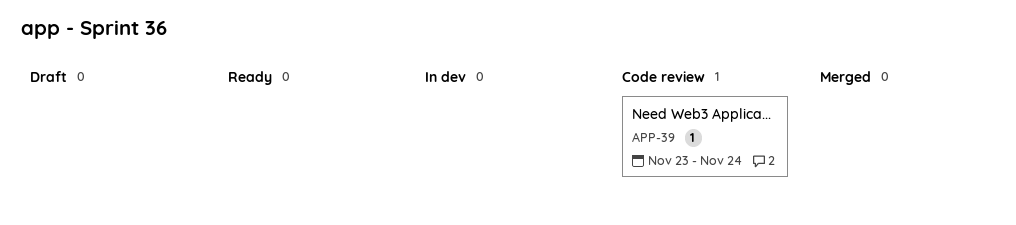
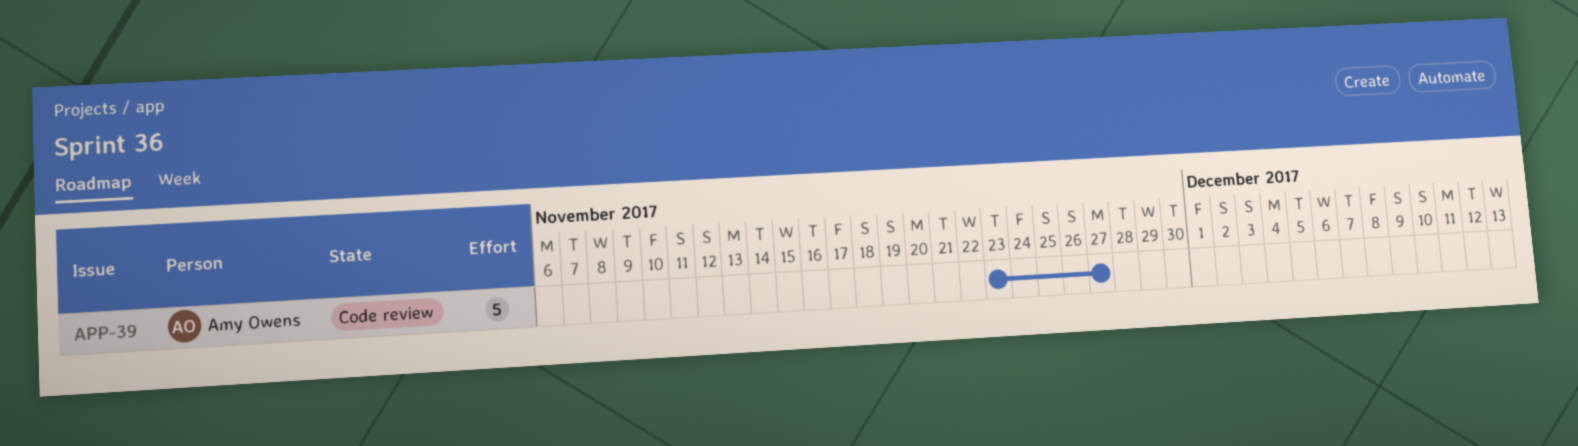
APP-39, estimate: 1 -> 5
APP-39, due: Nov 24 -> Nov 27

